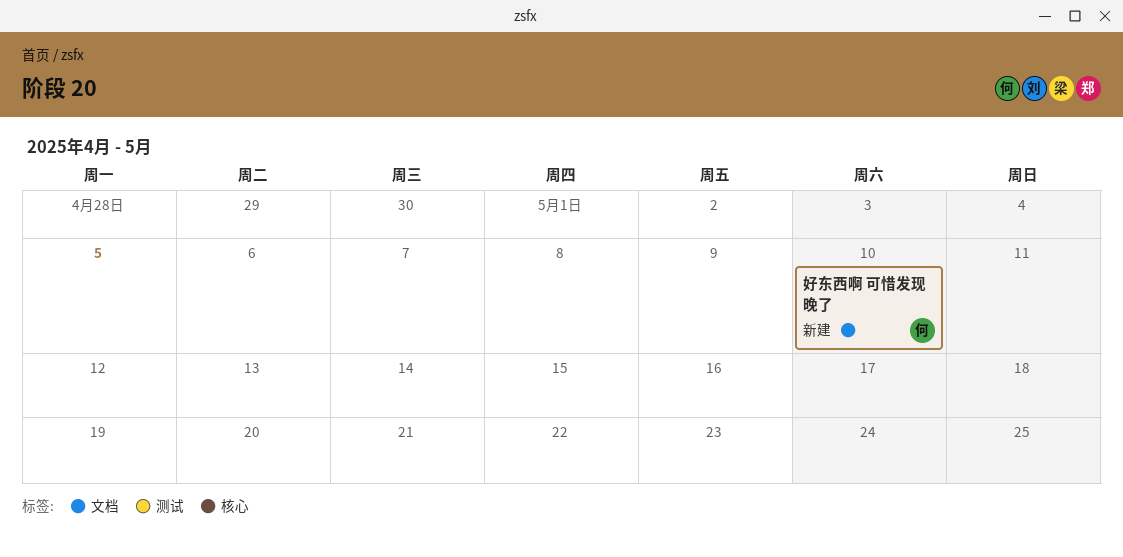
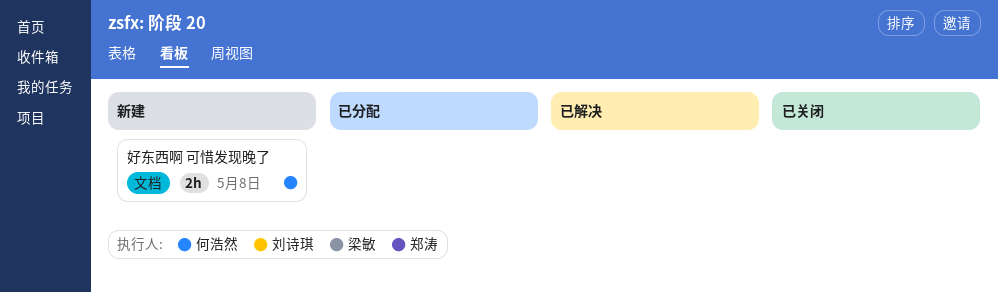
好东西啊 可惜发现晚了, due: May 10 -> May 8

